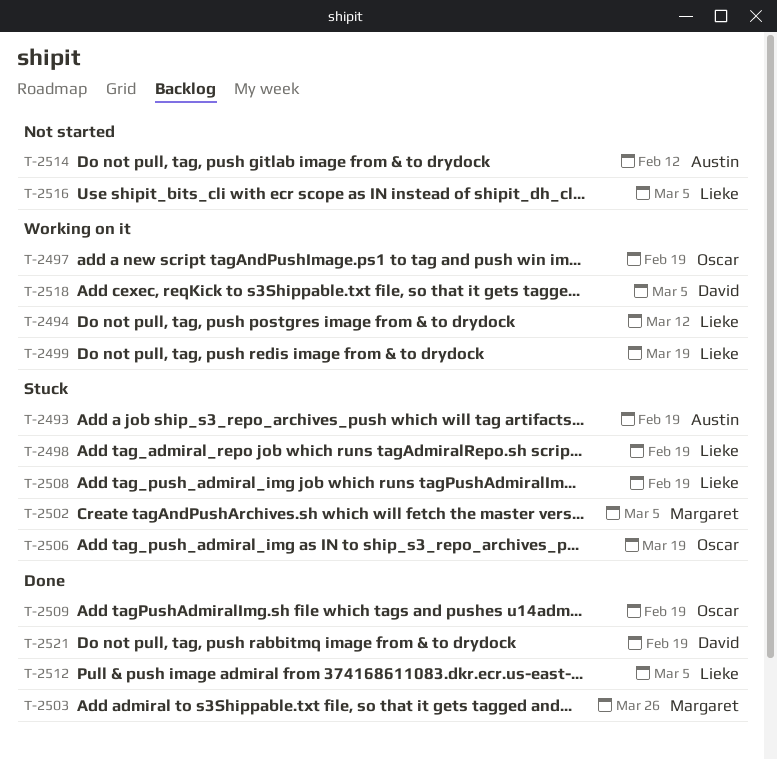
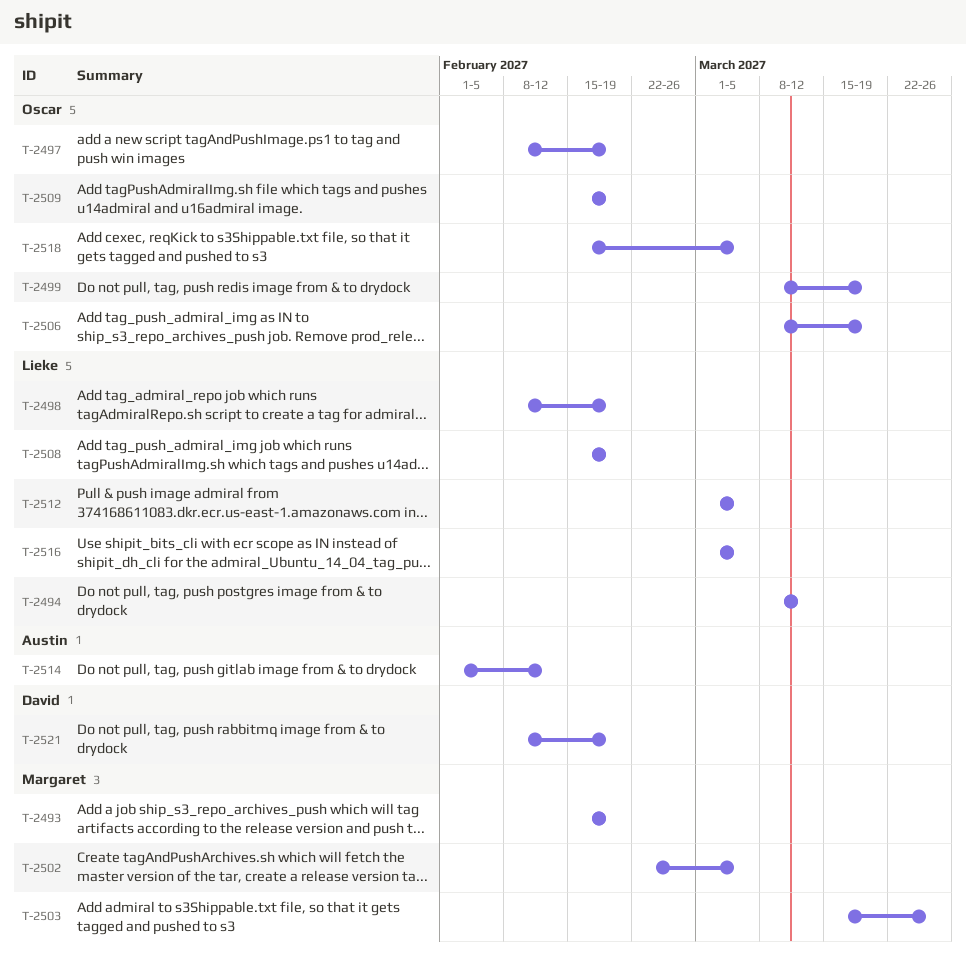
T-2493, owner: Austin -> Margaret
T-2499, owner: Lieke -> Oscar
T-2518, owner: David -> Oscar

